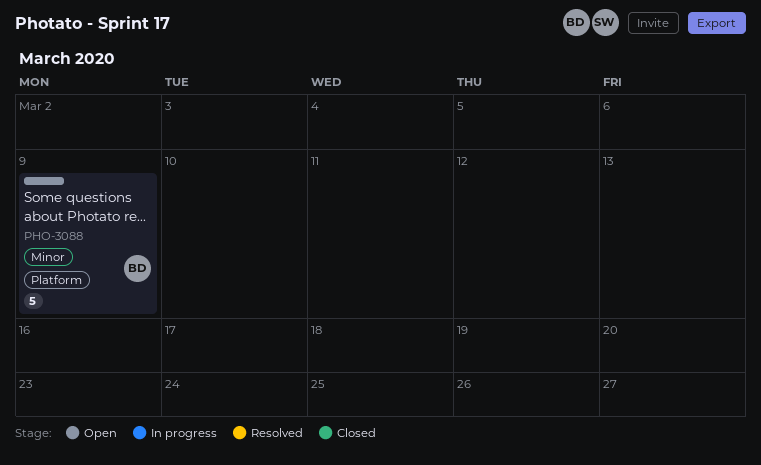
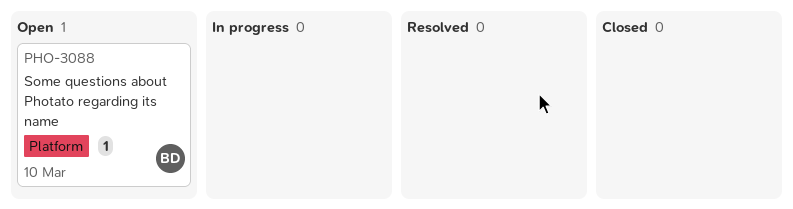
PHO-3088, estimate: 5 -> 1
PHO-3088, due: Mar 9 -> Mar 10

